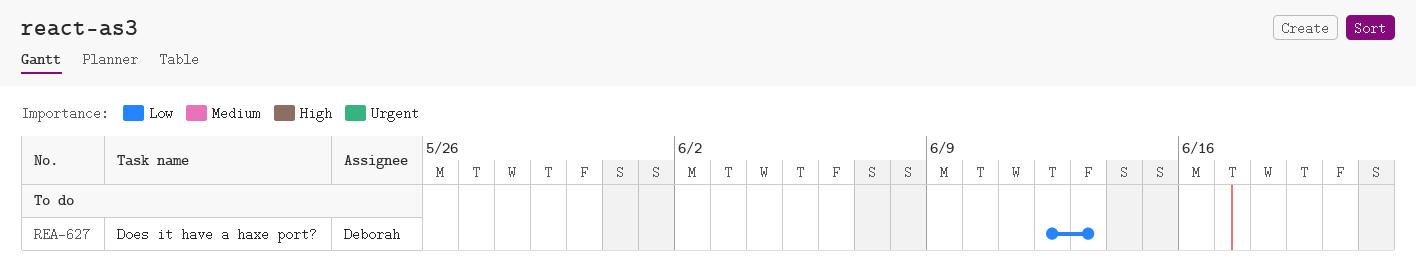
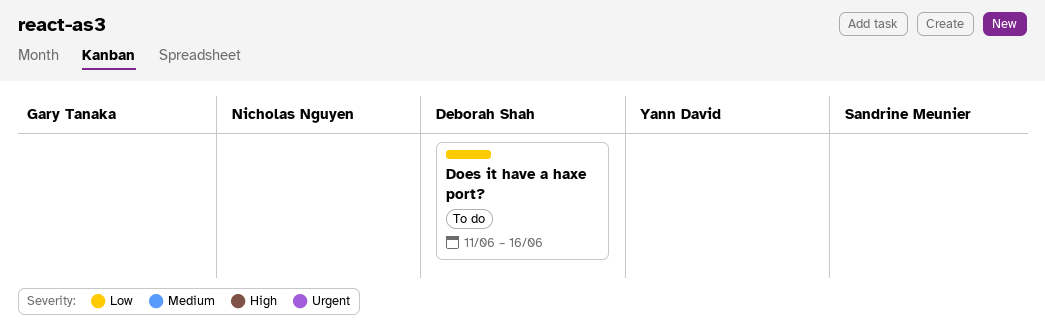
Does it have a haxe port?, start: Jun 12 -> Jun 11
Does it have a haxe port?, due: Jun 13 -> Jun 16

